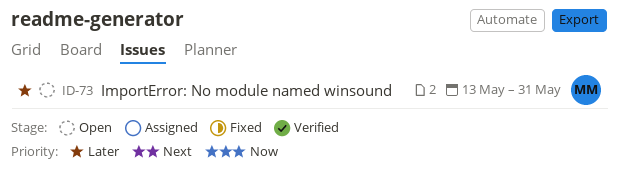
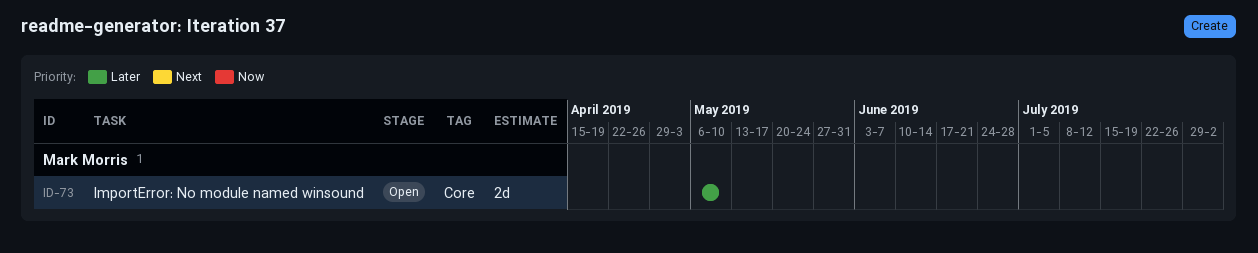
ID-73, start: May 13 -> May 6
ID-73, due: May 31 -> May 10

